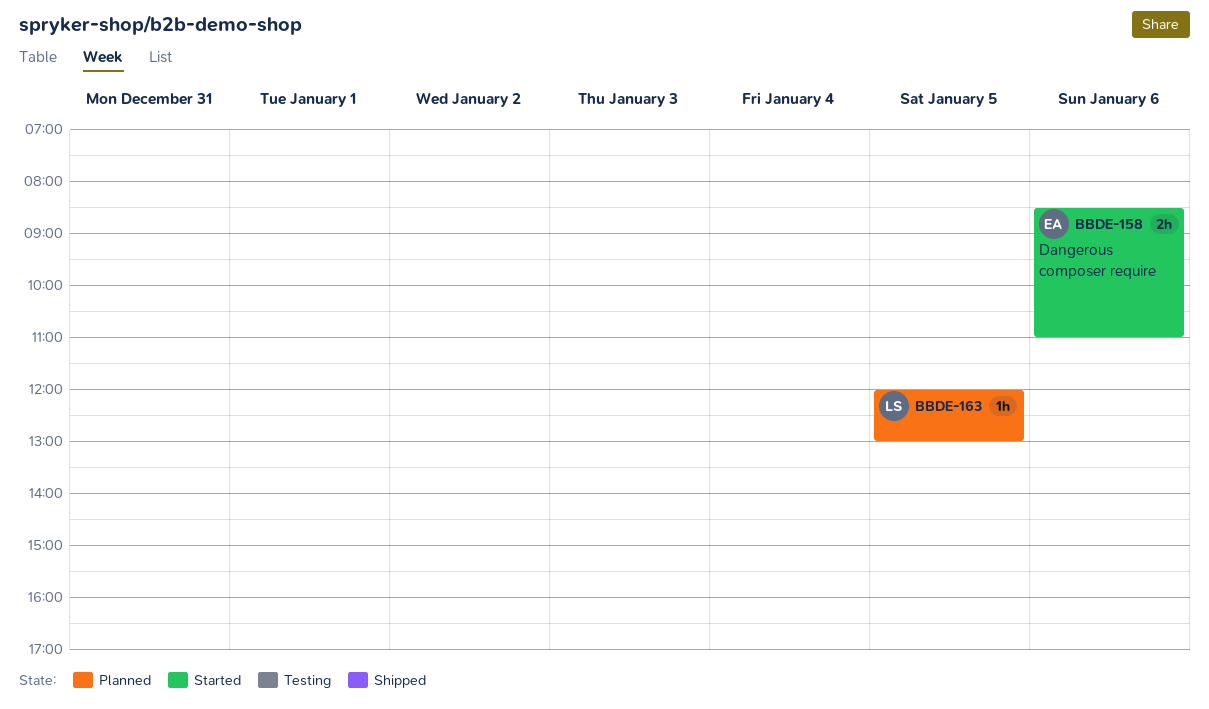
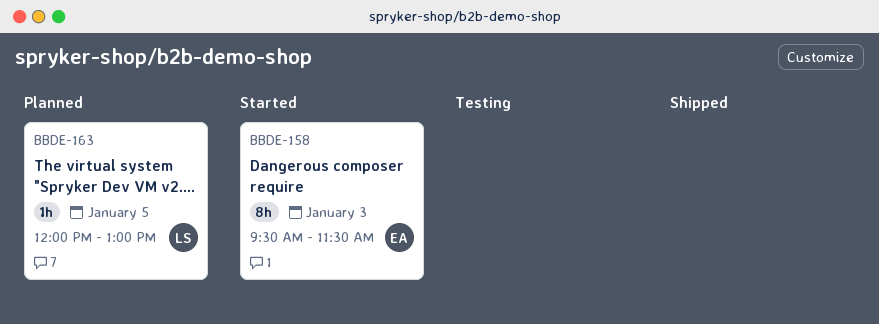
BBDE-158, estimate: 2h -> 8h
BBDE-158, day: Jan 6 -> Jan 3
BBDE-158, begins: 08:30 -> 09:30
BBDE-158, ends: 11:00 -> 11:30

